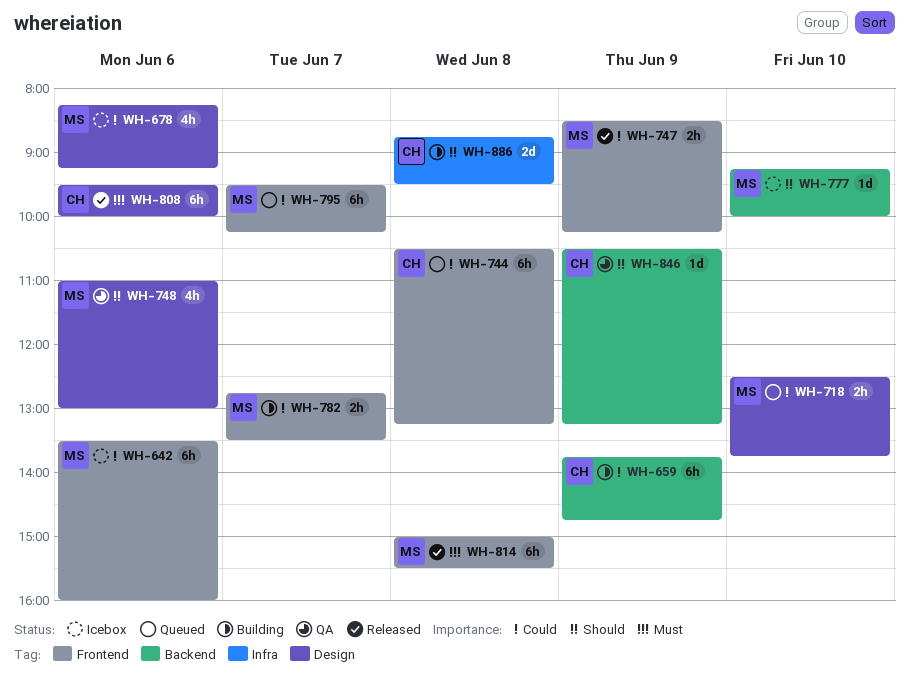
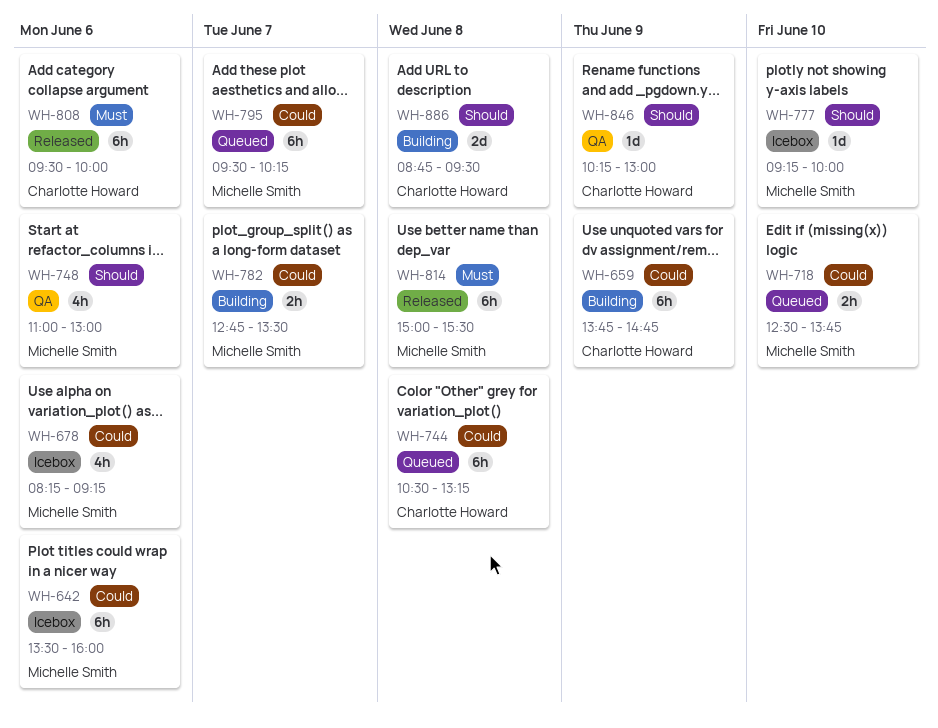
WH-747: present -> none
WH-846, begins: 10:30 -> 10:15
WH-846, ends: 13:15 -> 13:00

